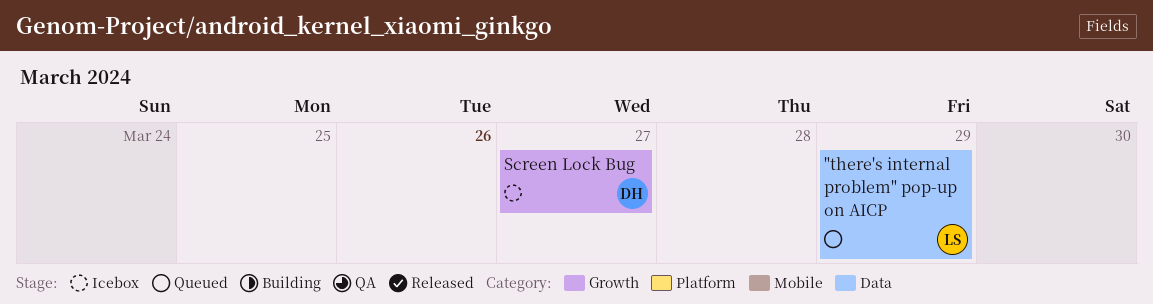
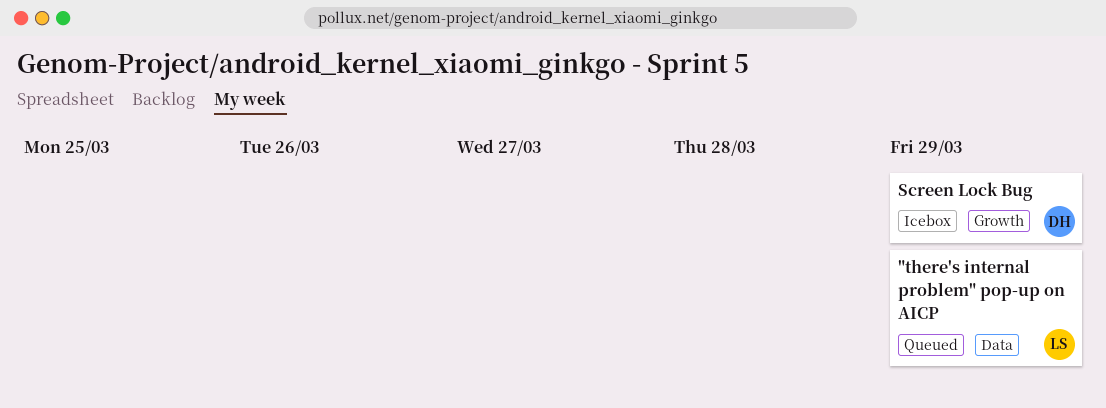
Screen Lock Bug, due: Mar 27 -> Mar 29

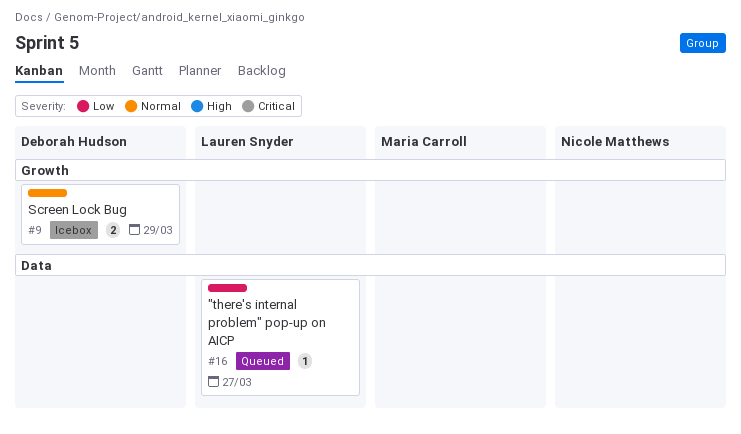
"there's internal problem" pop-up on AICP, due: Mar 29 -> Mar 27

